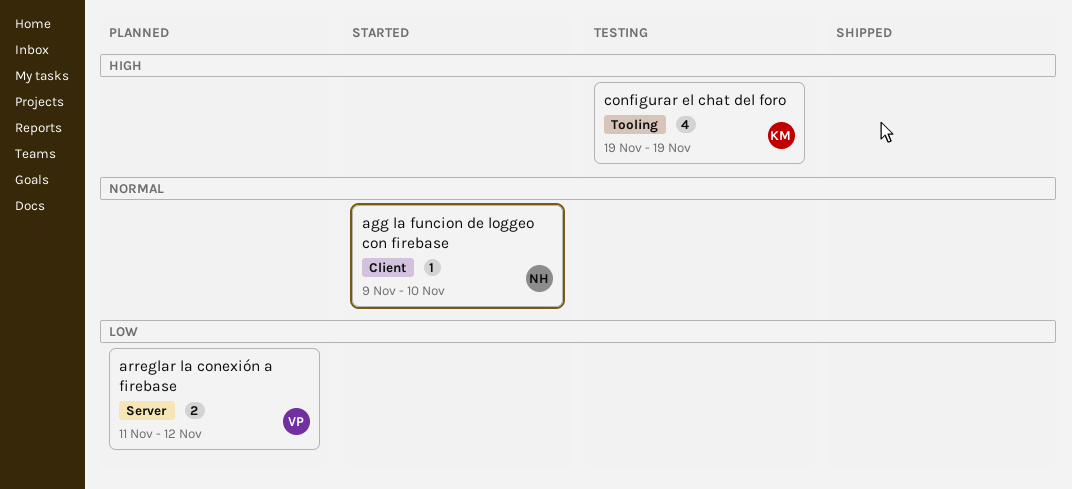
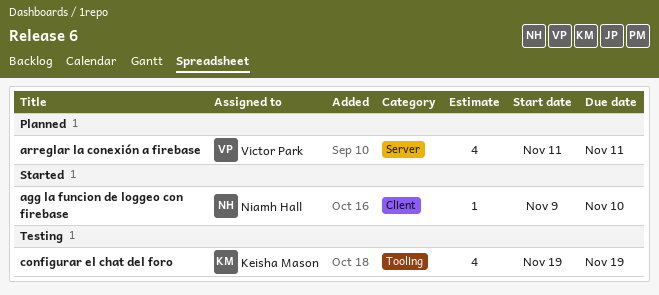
arreglar la conexión a firebase, estimate: 2 -> 4
arreglar la conexión a firebase, due: Nov 12 -> Nov 11

